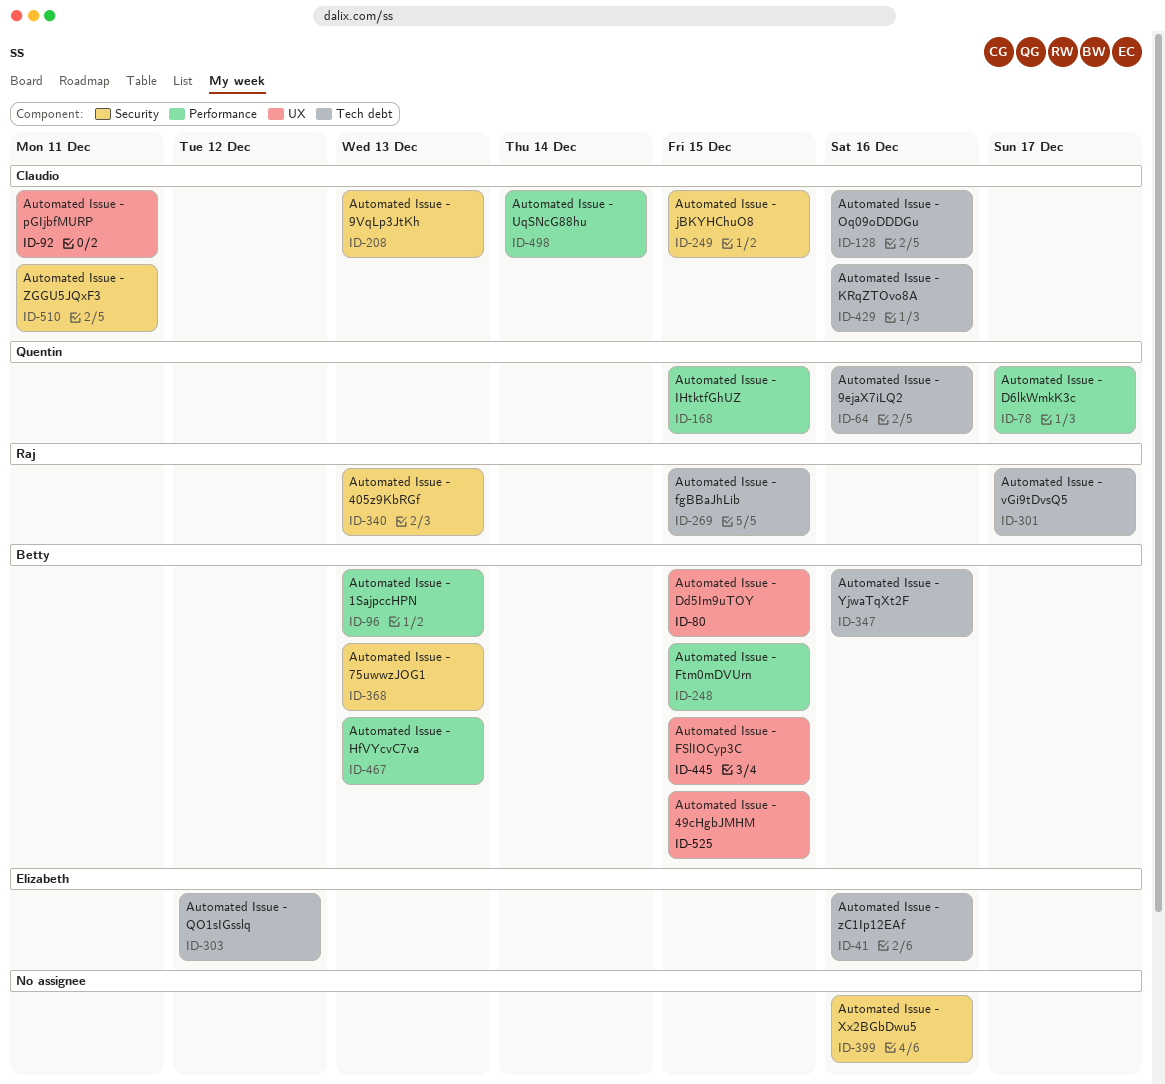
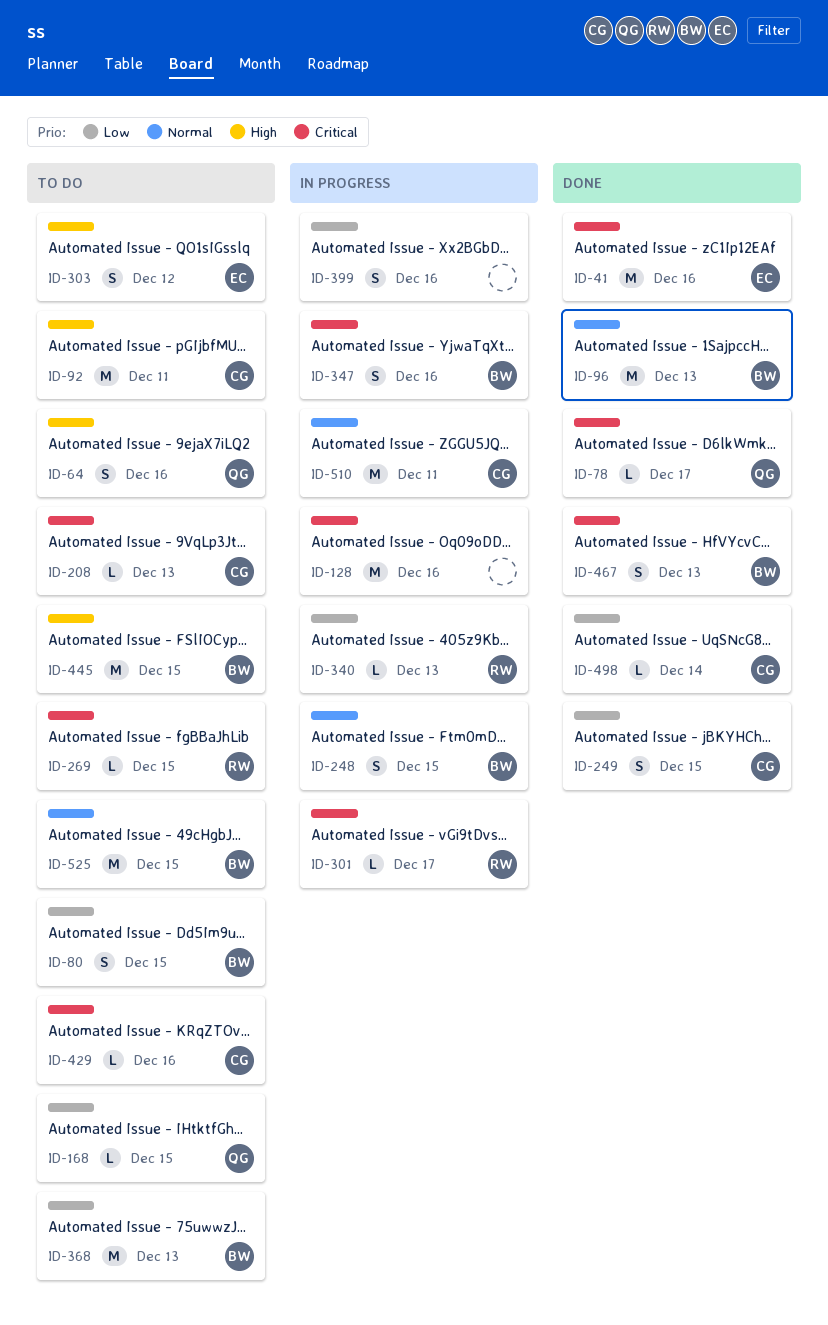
ID-128, owner: Claudio -> none

